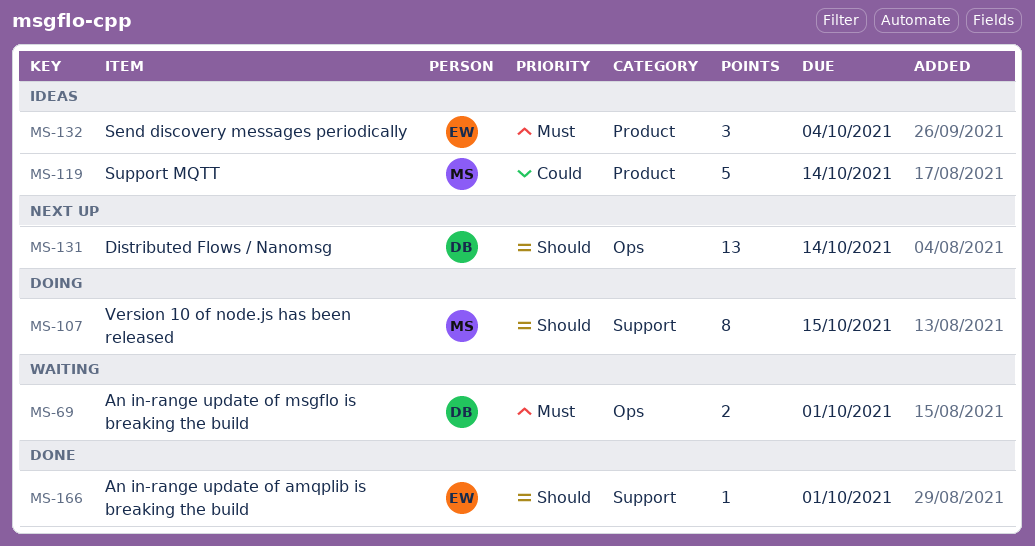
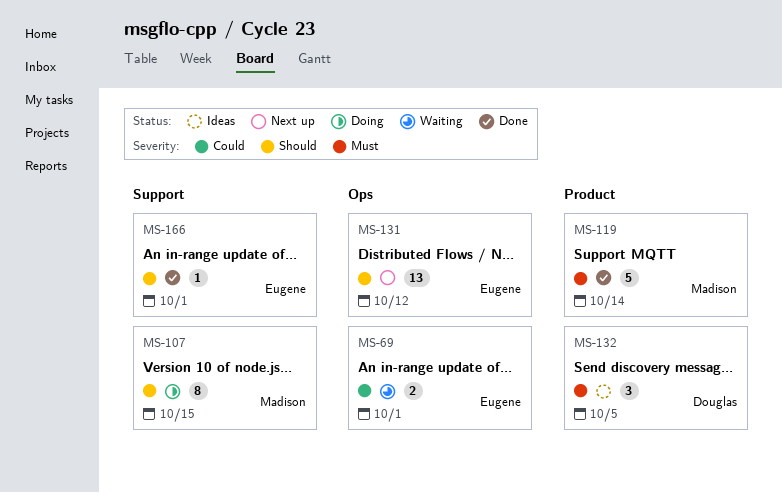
MS-69, owner: Douglas -> Eugene
MS-69, priority: Must -> Could
MS-119, status: Ideas -> Done
MS-119, priority: Could -> Must
MS-131, owner: Douglas -> Eugene
MS-131, due: Oct 14 -> Oct 12
MS-132, owner: Eugene -> Douglas
MS-132, due: Oct 4 -> Oct 5

